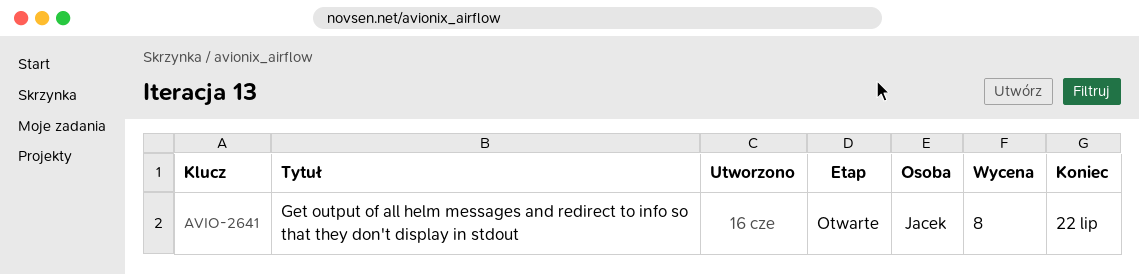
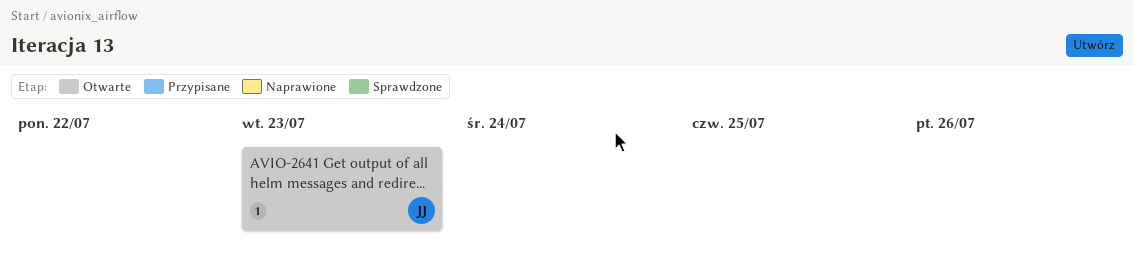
AVIO-2641, estimate: 8 -> 1
AVIO-2641, due: Jul 22 -> Jul 23

